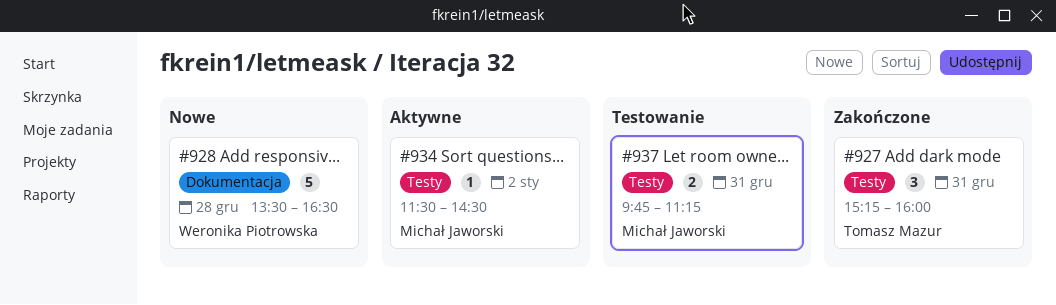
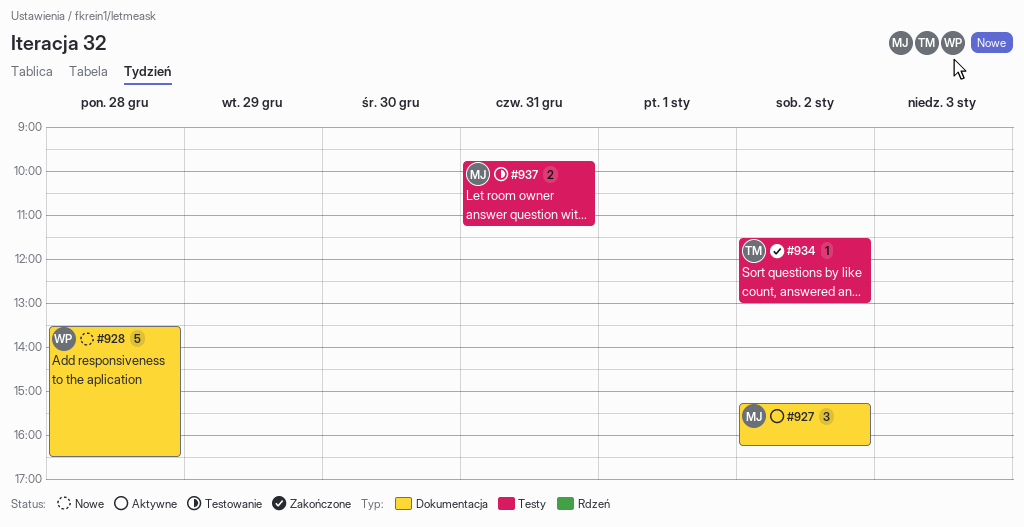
#927, status: Zakończone -> Aktywne
#927, owner: Tomasz Mazur -> Michał Jaworski
#927, label: Testy -> Dokumentacja
#927, day: Dec 31 -> Jan 2
#927, ends: 16:00 -> 16:15
#934, status: Aktywne -> Zakończone
#934, owner: Michał Jaworski -> Tomasz Mazur
#934, ends: 14:30 -> 13:00

